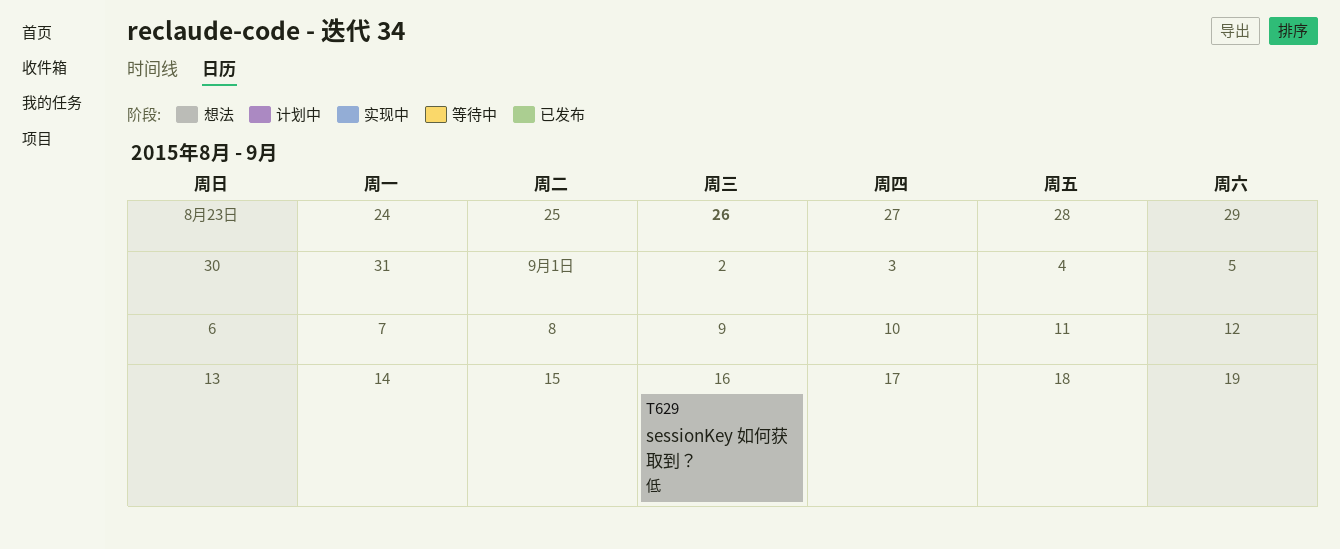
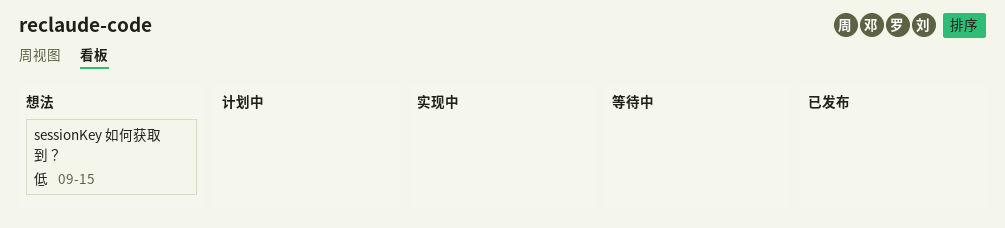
sessionKey 如何获取到？, due: Sep 16 -> Sep 15

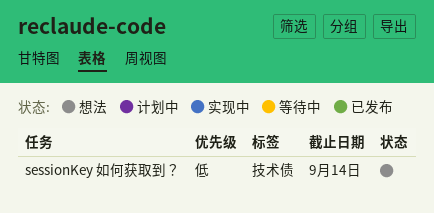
sessionKey 如何获取到？, due: Sep 15 -> Sep 14

